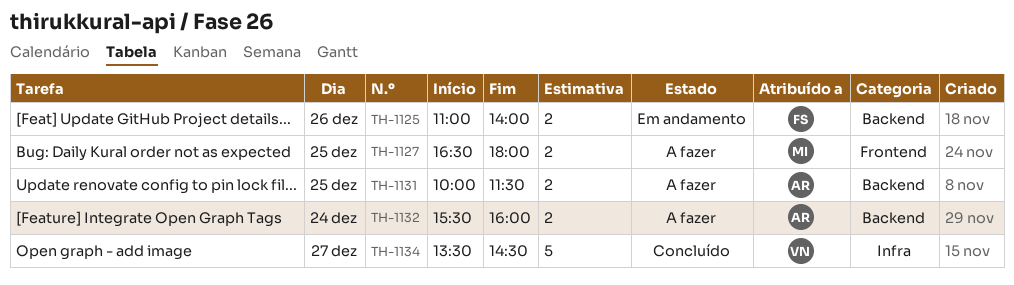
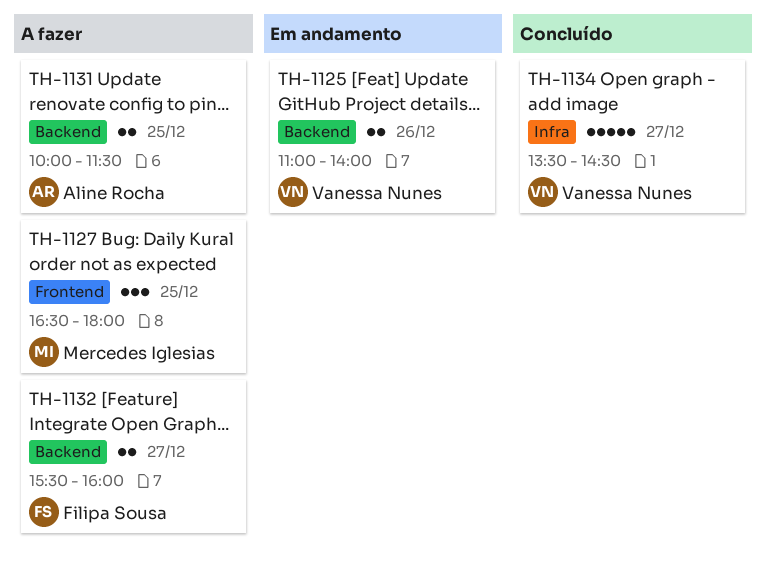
TH-1125, owner: Filipa Sousa -> Vanessa Nunes
TH-1127, estimate: 2 -> 3
TH-1132, owner: Aline Rocha -> Filipa Sousa
TH-1132, day: Dec 24 -> Dec 27

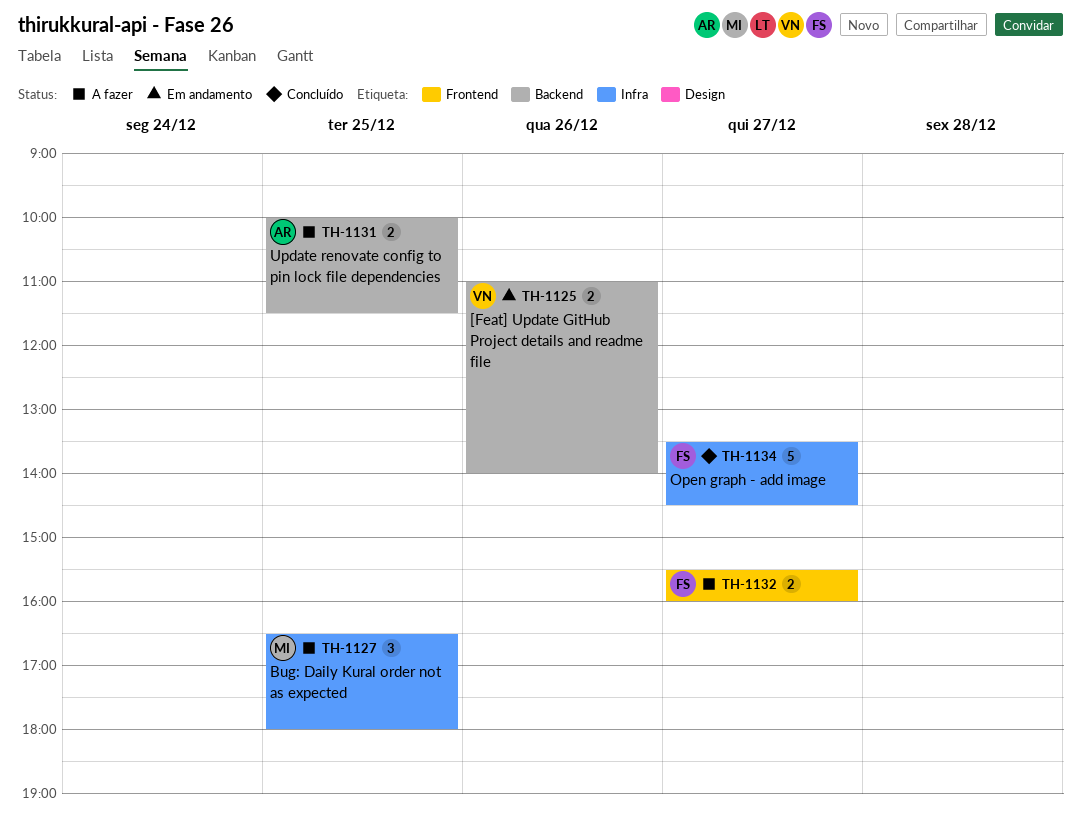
TH-1127, label: Frontend -> Infra
TH-1132, label: Backend -> Frontend
TH-1134, owner: Vanessa Nunes -> Filipa Sousa

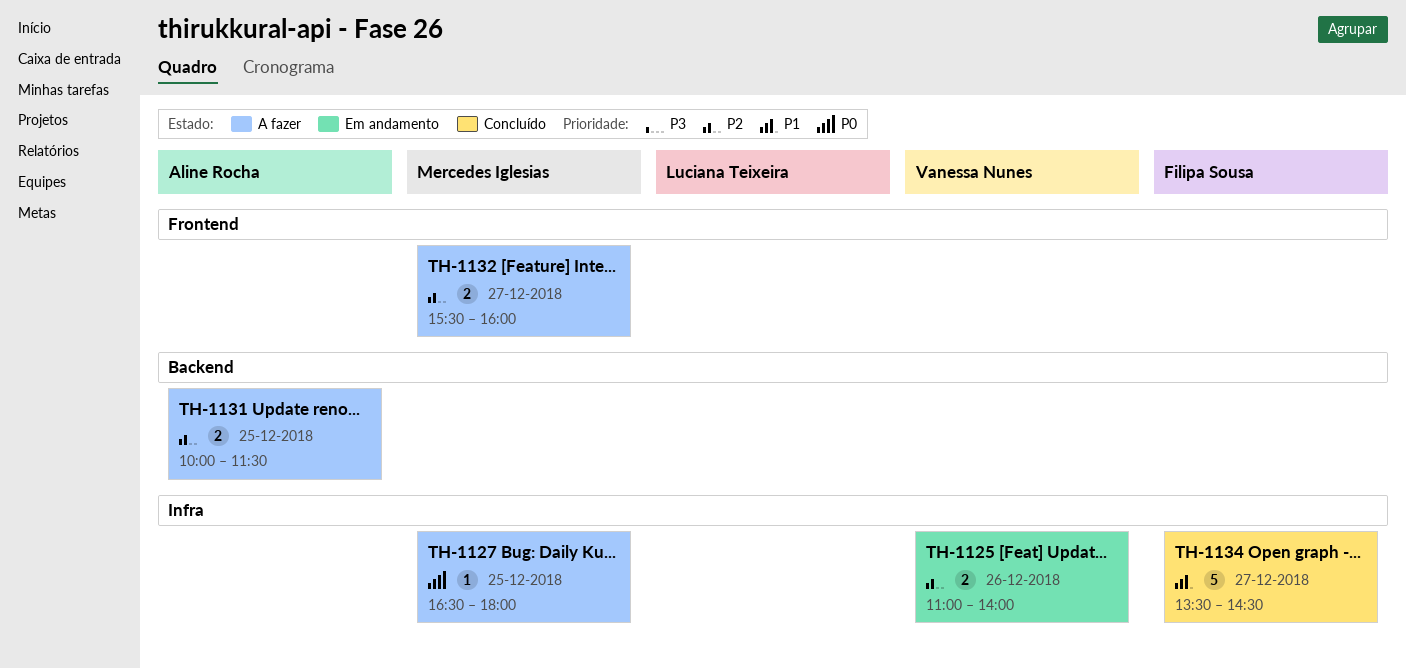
TH-1125, label: Backend -> Infra
TH-1127, estimate: 3 -> 1
TH-1132, owner: Filipa Sousa -> Mercedes Iglesias

